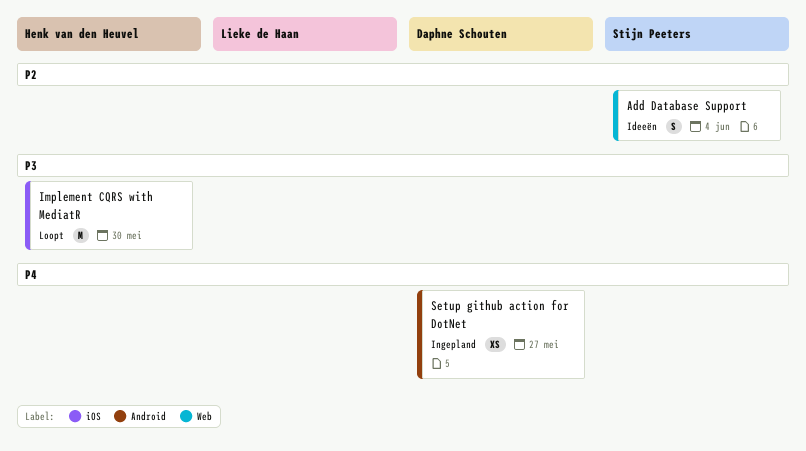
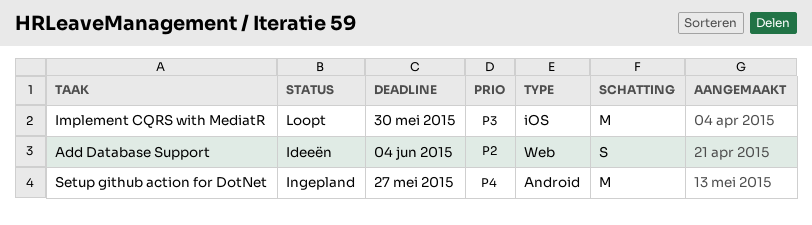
Setup github action for DotNet, estimate: XS -> M

